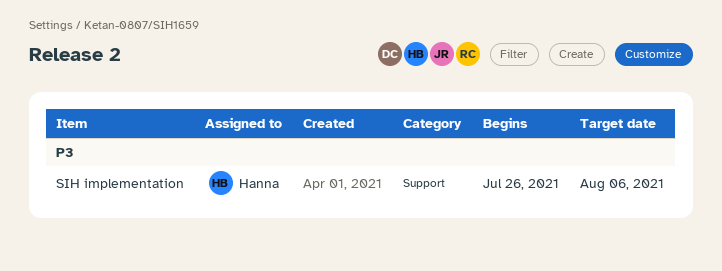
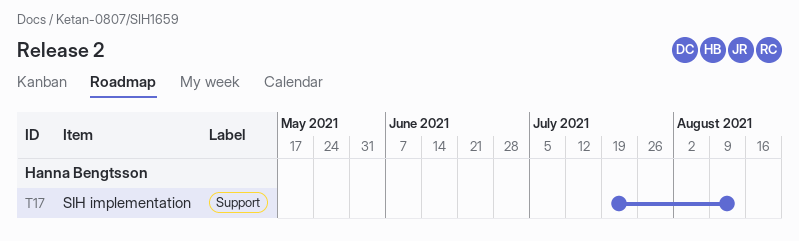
SIH implementation, start: Jul 26 -> Jul 19
SIH implementation, due: Aug 6 -> Aug 13

